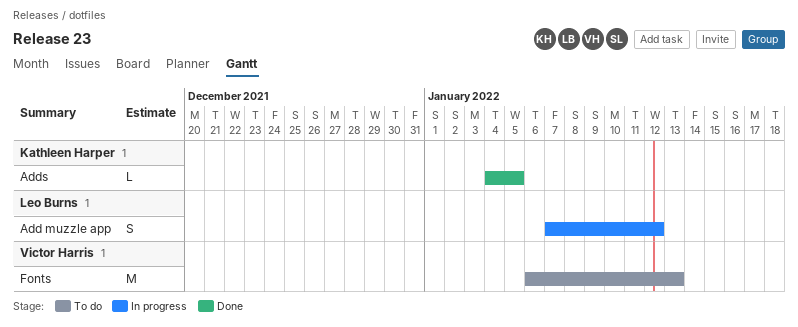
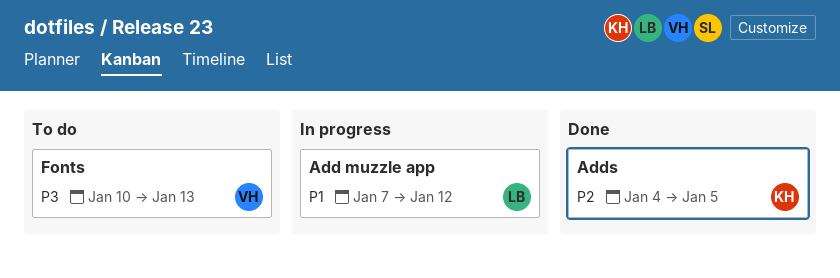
Fonts, start: Jan 6 -> Jan 10

